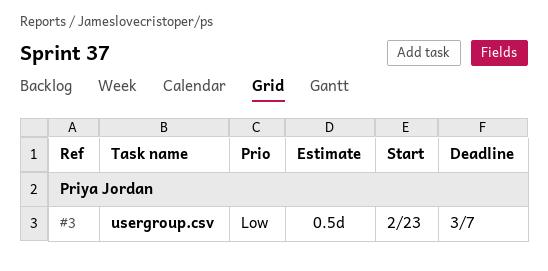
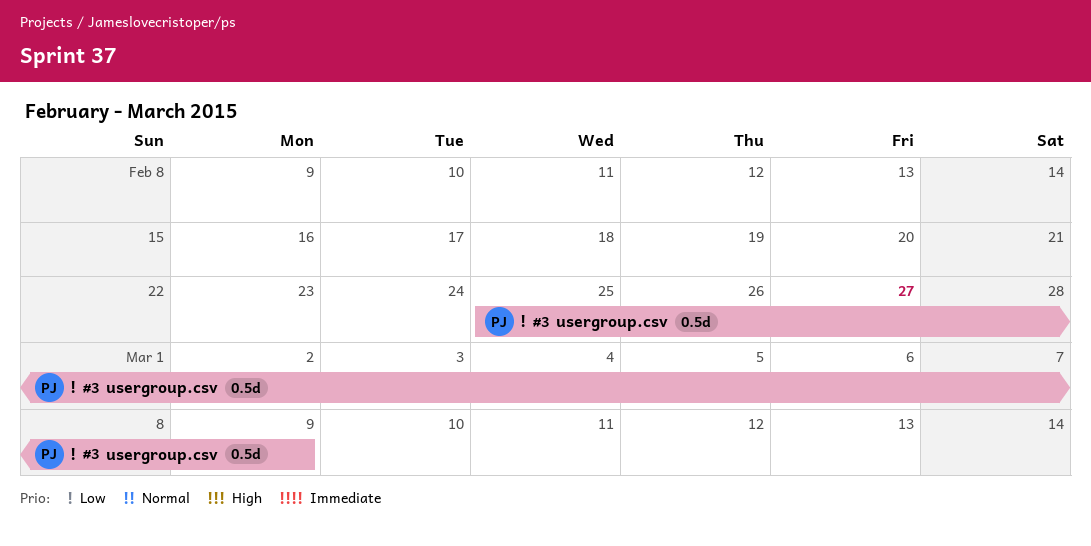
#3, start: Feb 23 -> Feb 25
#3, due: Mar 7 -> Mar 9

